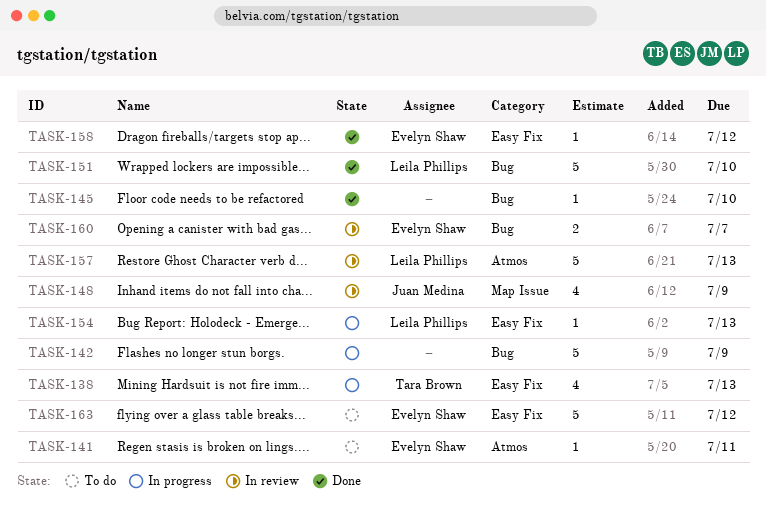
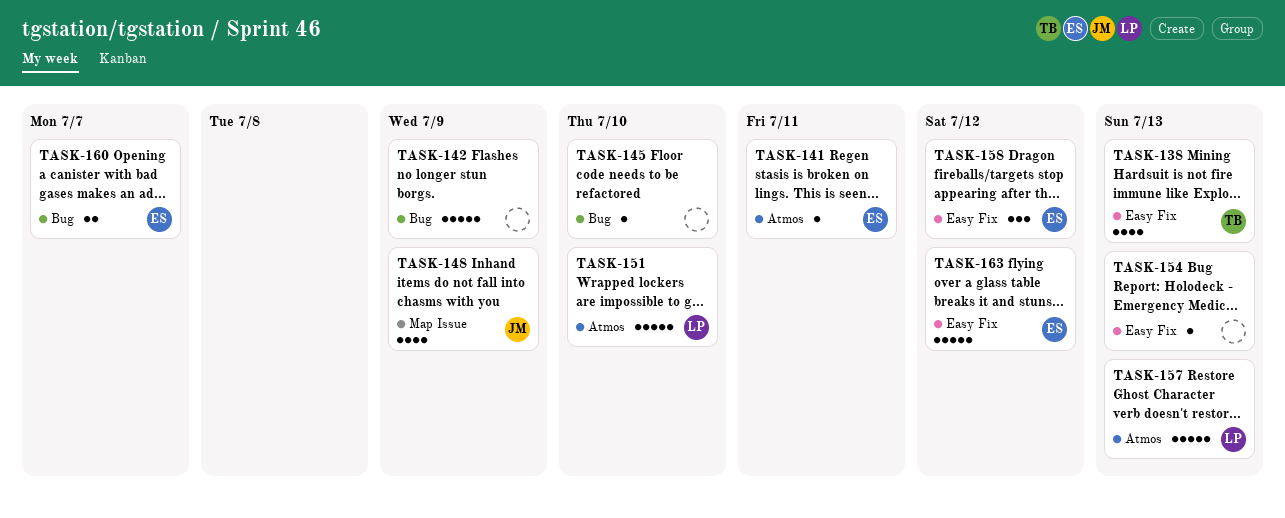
TASK-151, label: Bug -> Atmos
TASK-154, owner: Leila Phillips -> none
TASK-158, estimate: 1 -> 3

